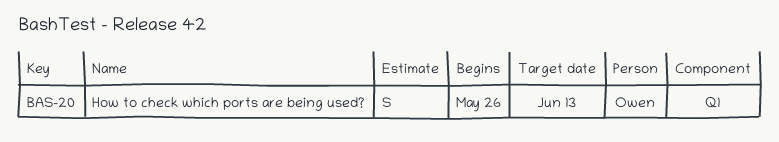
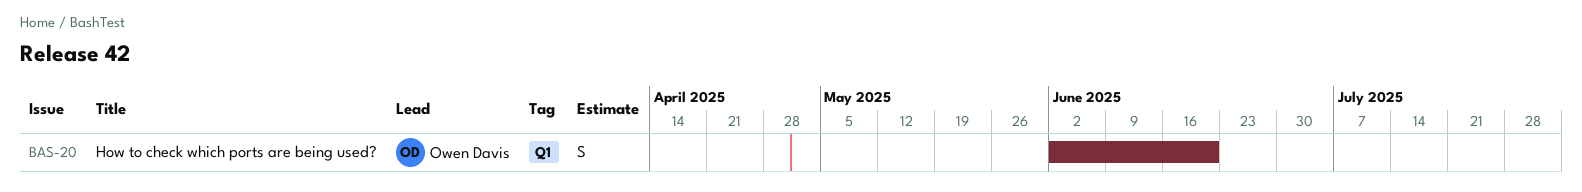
BAS-20, start: May 26 -> Jun 2
BAS-20, due: Jun 13 -> Jun 20

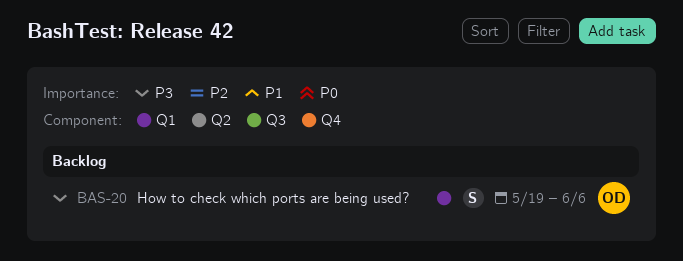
BAS-20, start: Jun 2 -> May 19
BAS-20, due: Jun 20 -> Jun 6

